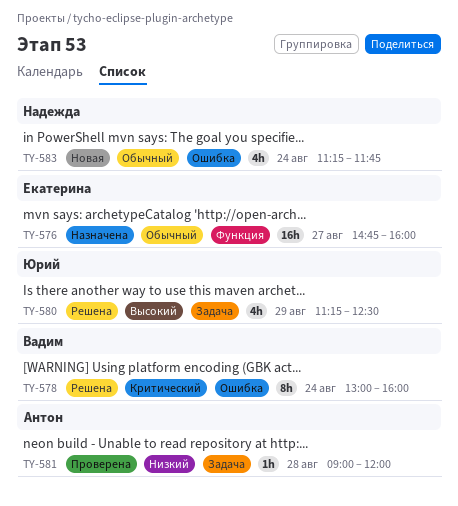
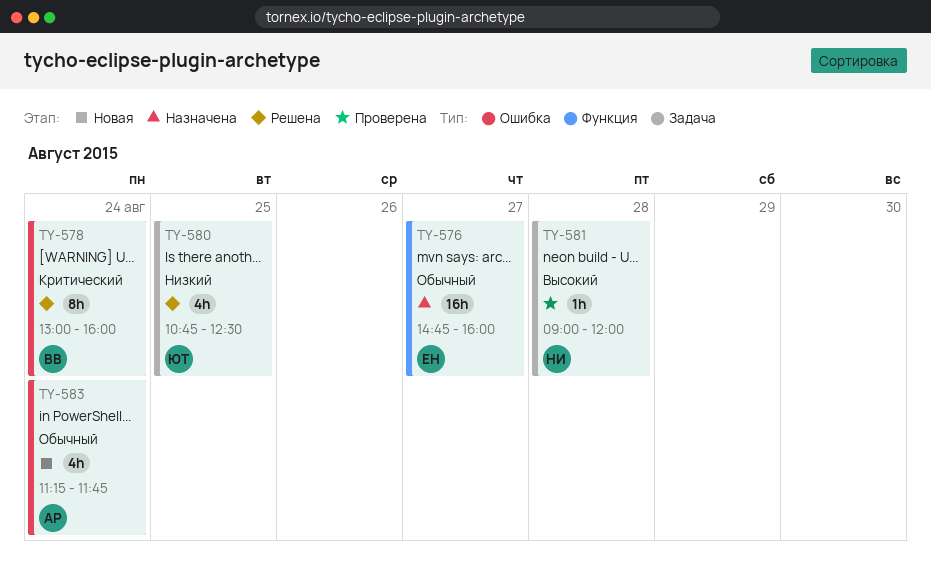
TY-580, priority: Высокий -> Низкий
TY-580, day: Aug 29 -> Aug 25
TY-580, begins: 11:15 -> 10:45
TY-581, owner: Антон -> Надежда
TY-581, priority: Низкий -> Высокий
TY-583, owner: Надежда -> Антон

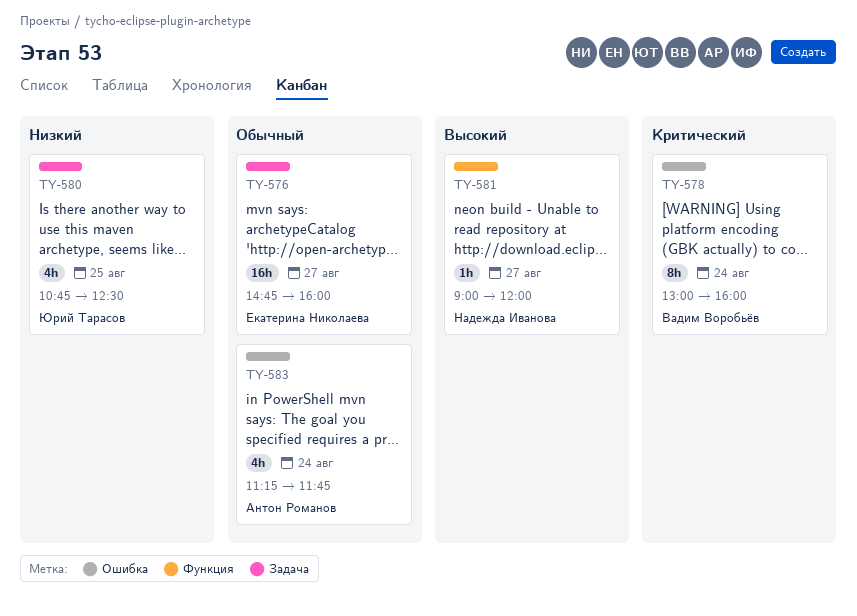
TY-576, label: Функция -> Задача
TY-581, label: Задача -> Функция
TY-581, day: Aug 28 -> Aug 27

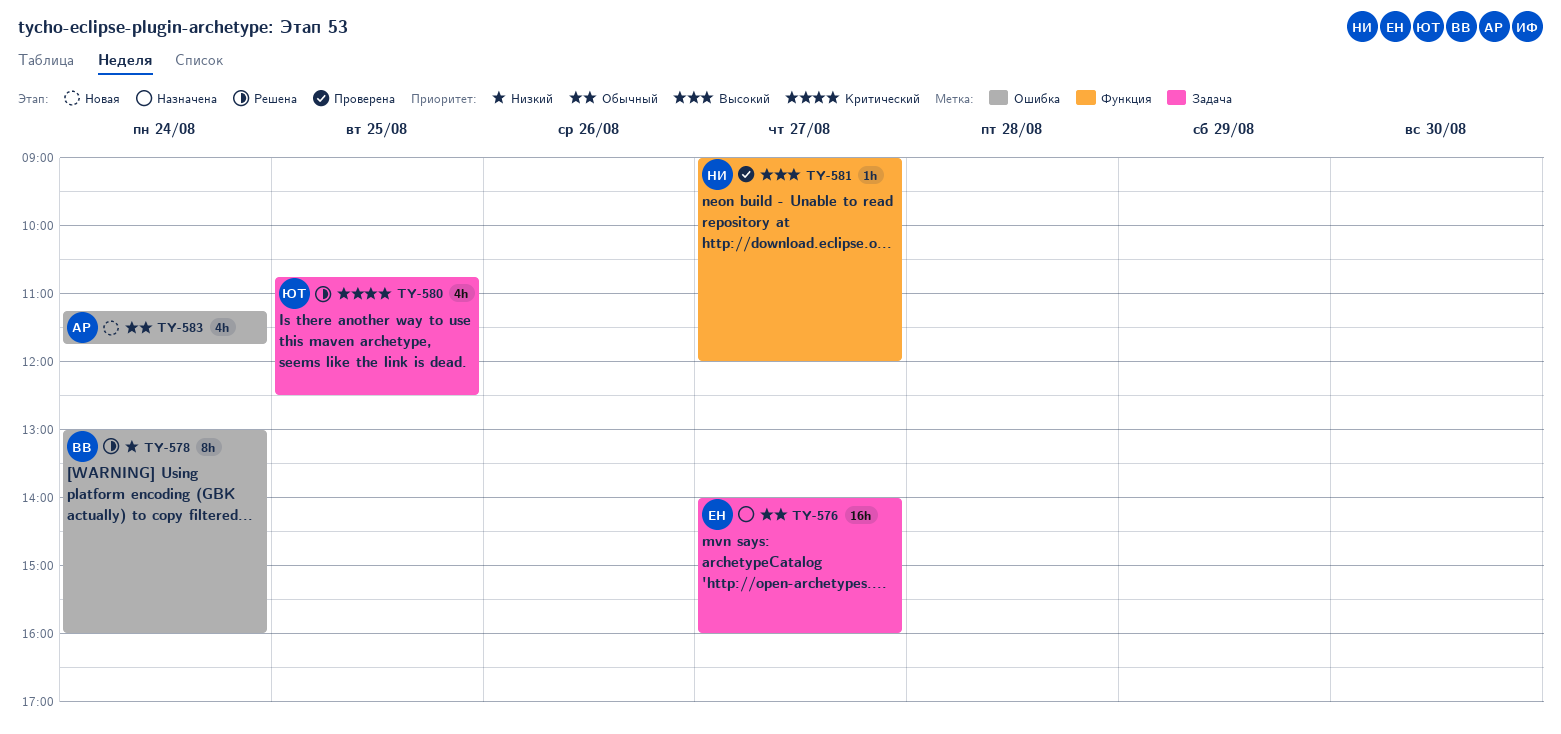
TY-576, begins: 14:45 -> 14:00
TY-578, priority: Критический -> Низкий
TY-580, priority: Низкий -> Критический

